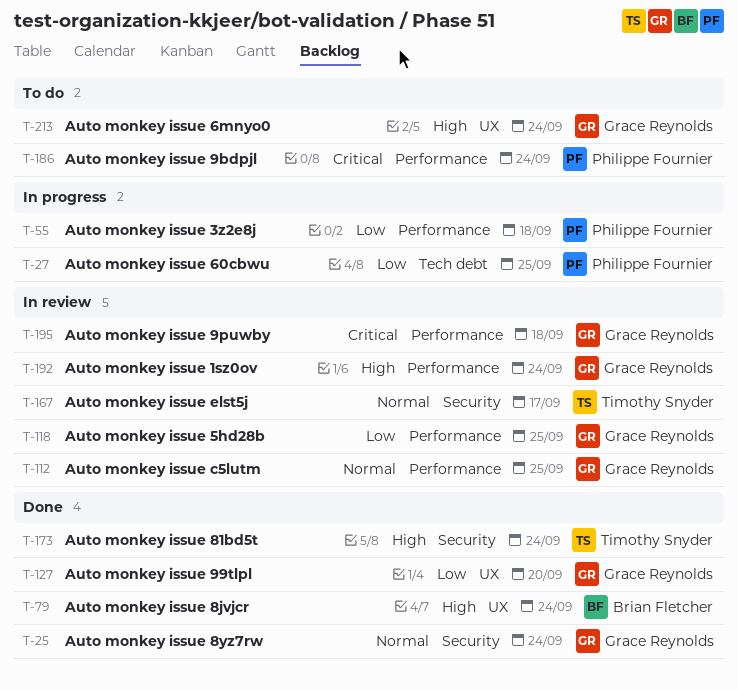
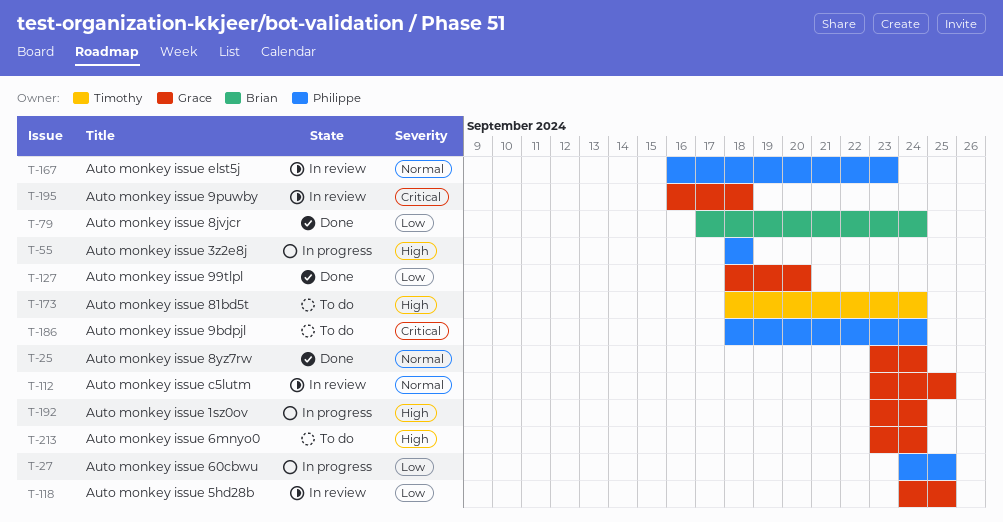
T-55, priority: Low -> High
T-79, priority: High -> Low
T-167, owner: Timothy Snyder -> Philippe Fournier
T-167, due: Sep 17 -> Sep 23
T-173, status: Done -> To do
T-192, status: In review -> In progress

